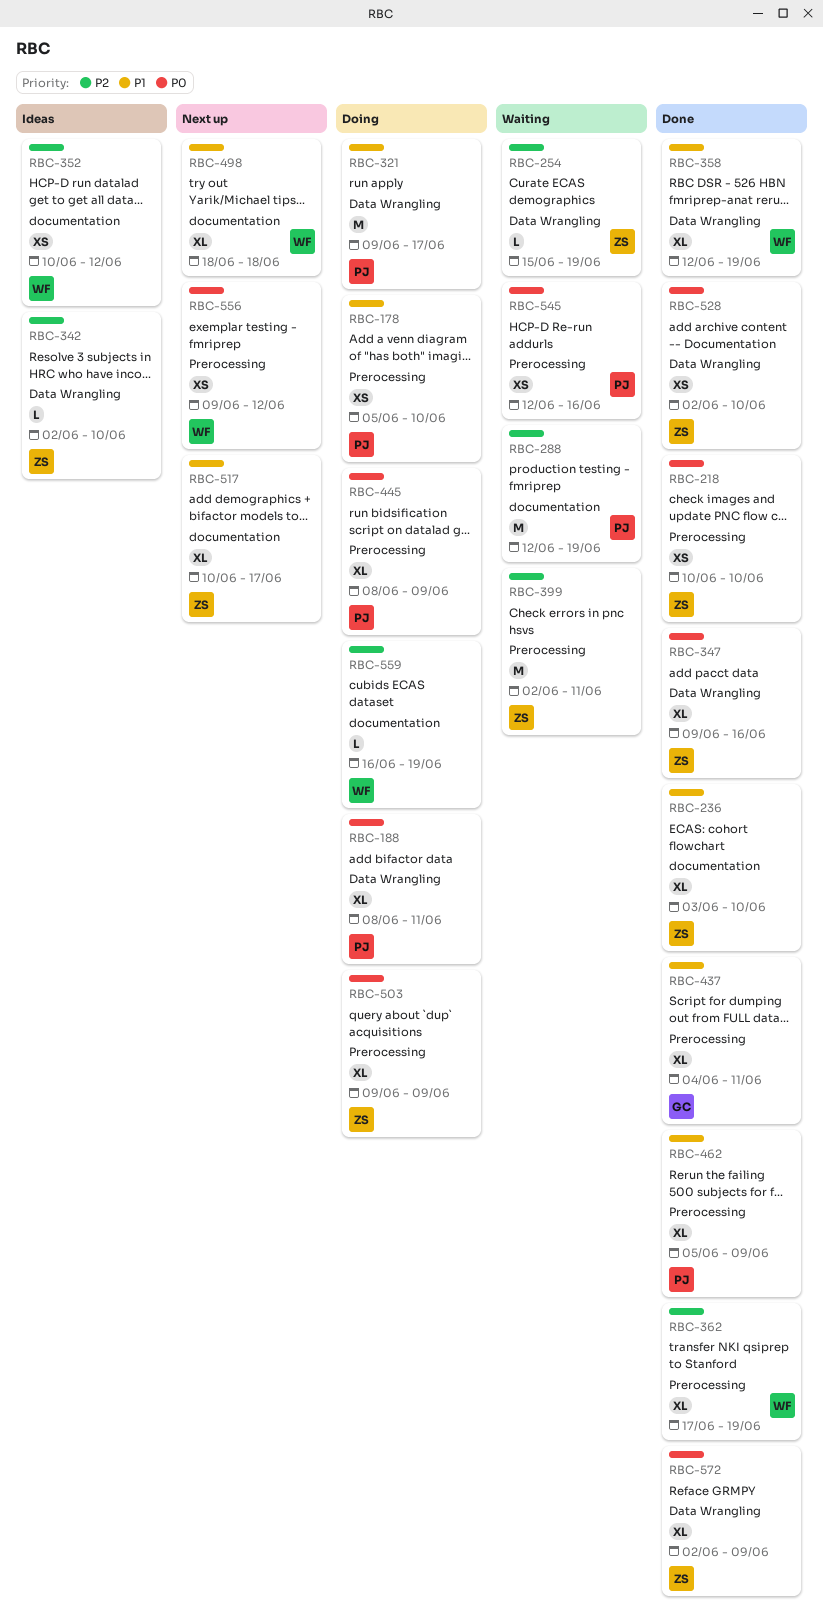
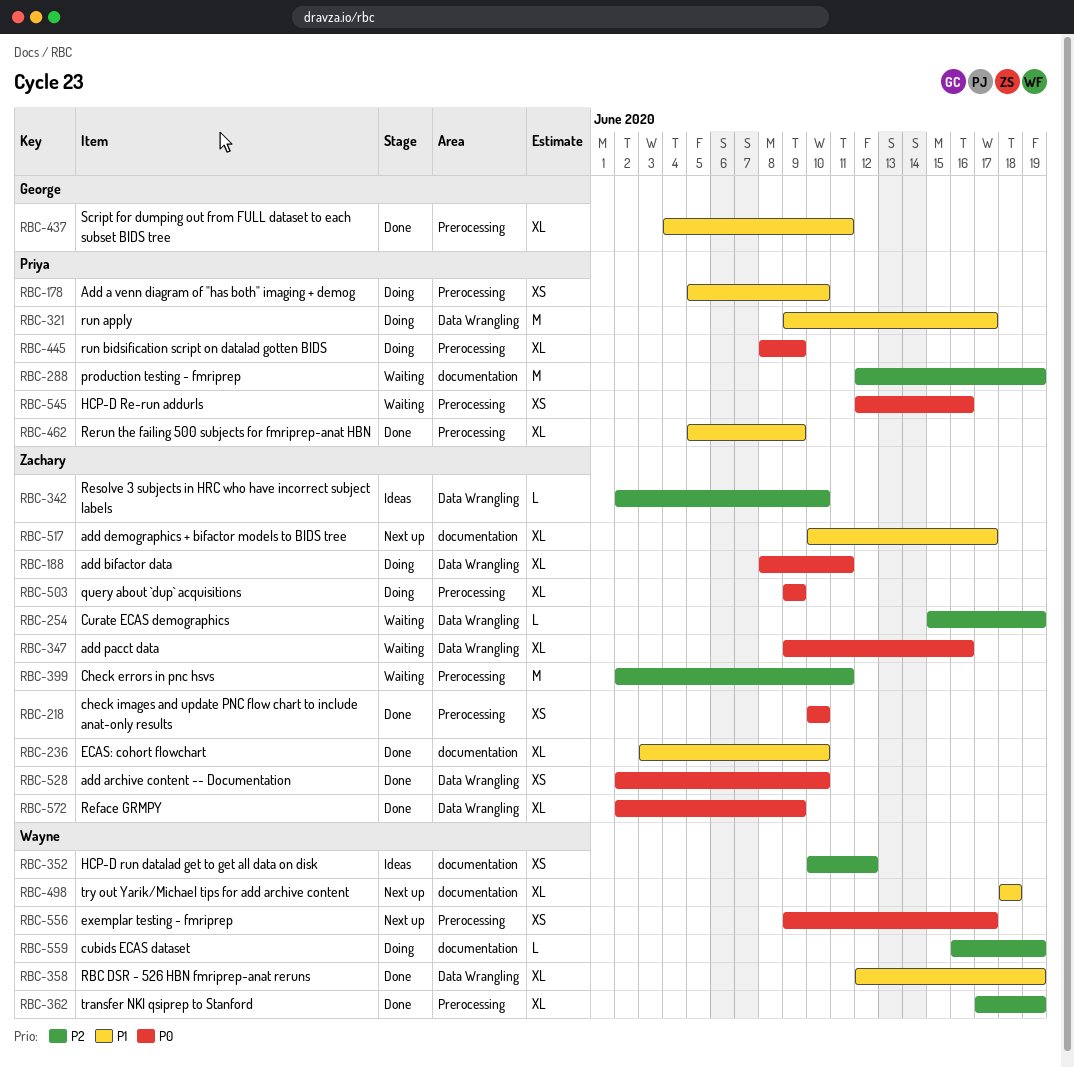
RBC-188, owner: Priya -> Zachary
RBC-347, status: Done -> Waiting
RBC-556, due: Jun 12 -> Jun 17

